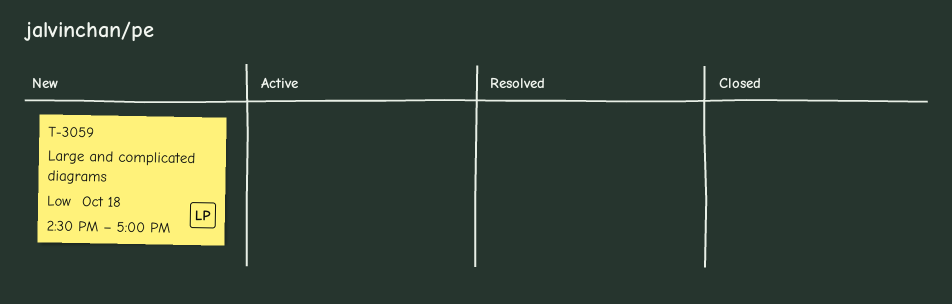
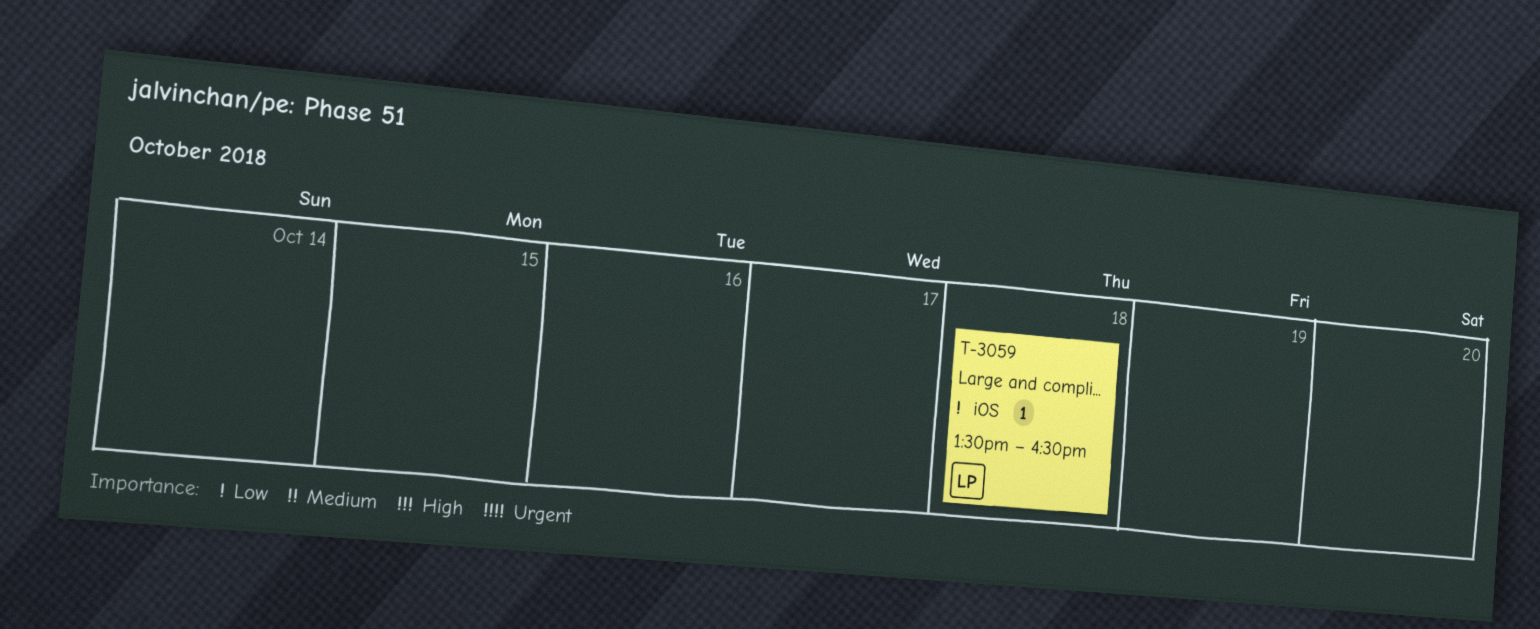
T-3059, begins: 14:30 -> 13:30
T-3059, ends: 17:00 -> 16:30

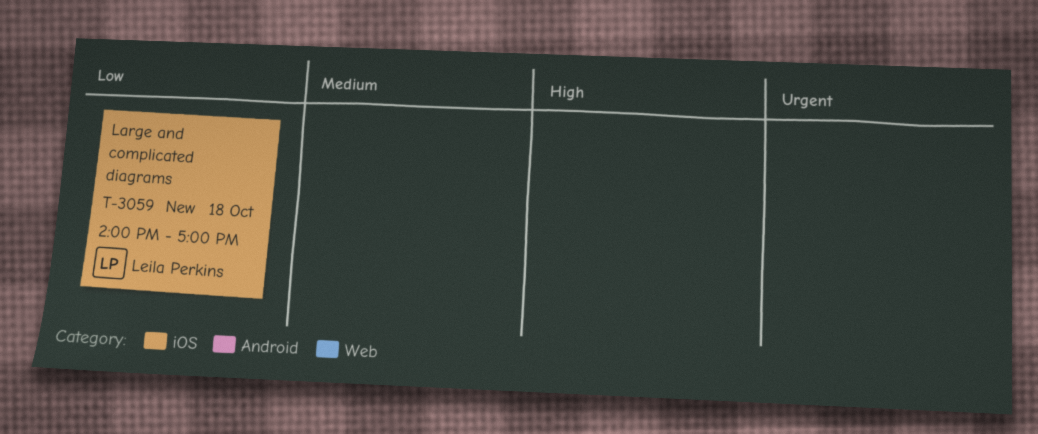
T-3059, begins: 13:30 -> 14:00
T-3059, ends: 16:30 -> 17:00

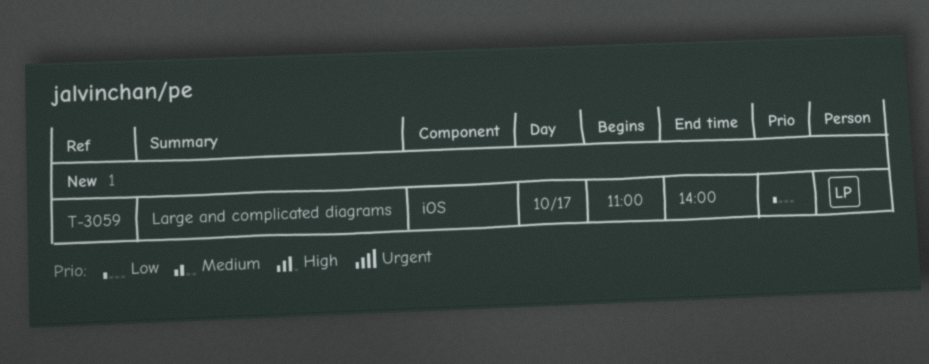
T-3059, day: Oct 18 -> Oct 17
T-3059, begins: 14:00 -> 11:00
T-3059, ends: 17:00 -> 14:00

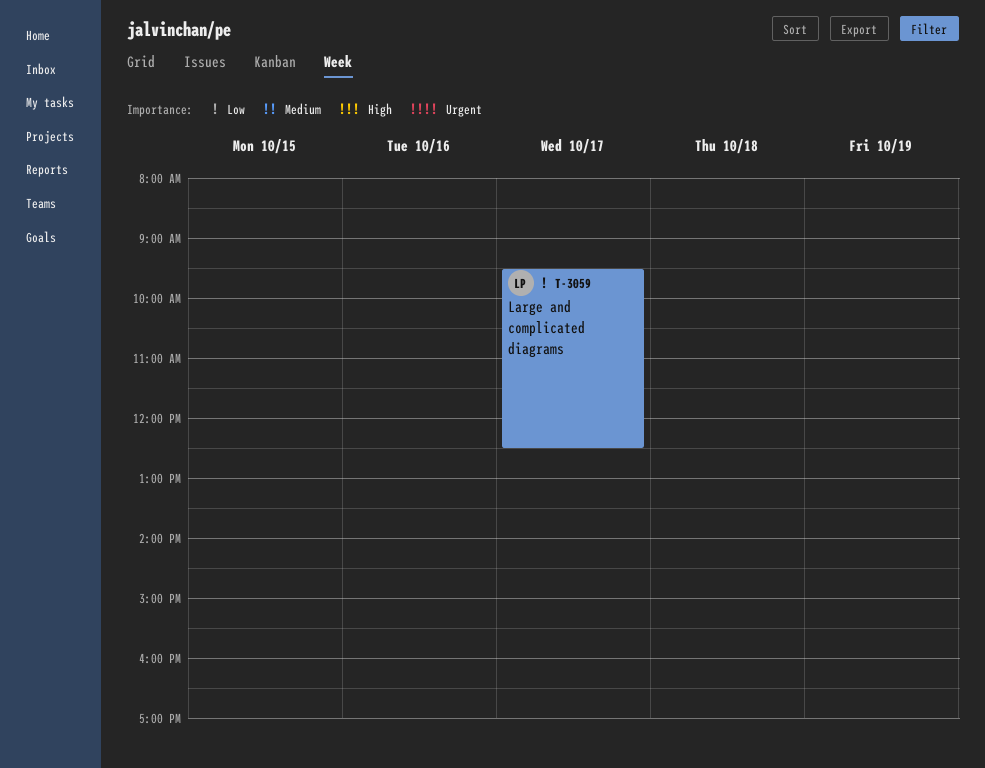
T-3059, begins: 11:00 -> 09:30
T-3059, ends: 14:00 -> 12:30

